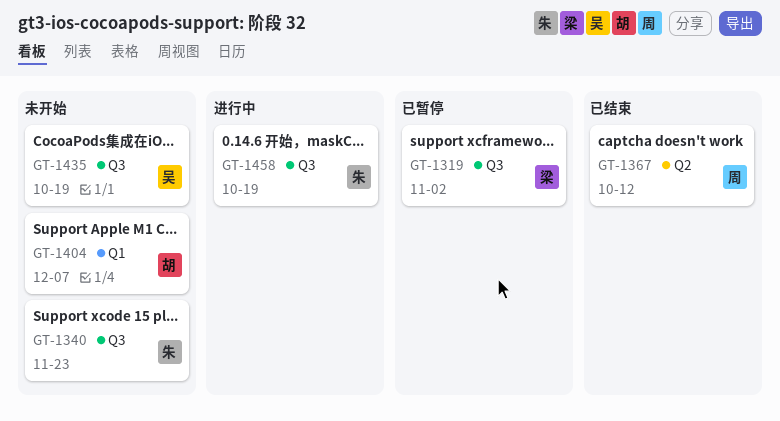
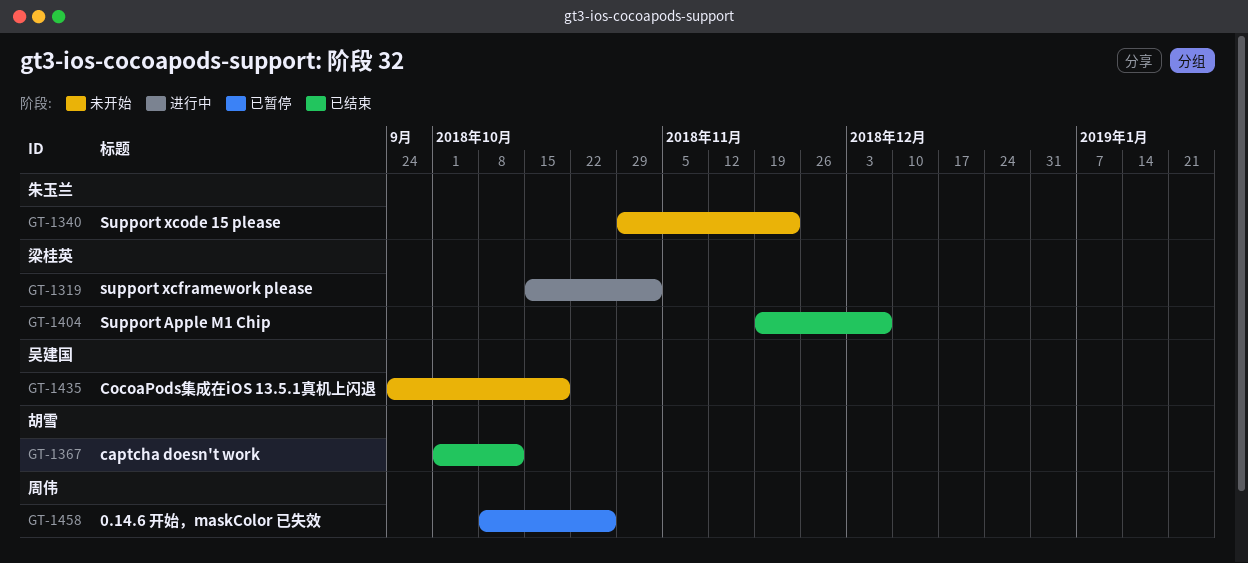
GT-1319, status: 已暂停 -> 进行中
GT-1367, owner: 周伟 -> 胡雪
GT-1404, status: 未开始 -> 已结束
GT-1404, owner: 胡雪 -> 梁桂英
GT-1458, status: 进行中 -> 已暂停
GT-1458, owner: 朱玉兰 -> 周伟
GT-1458, due: Oct 19 -> Oct 26

